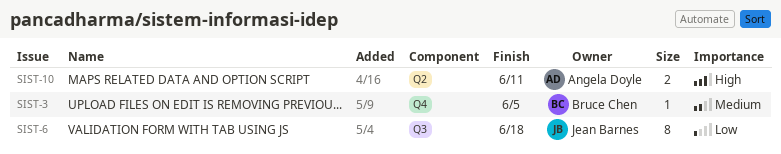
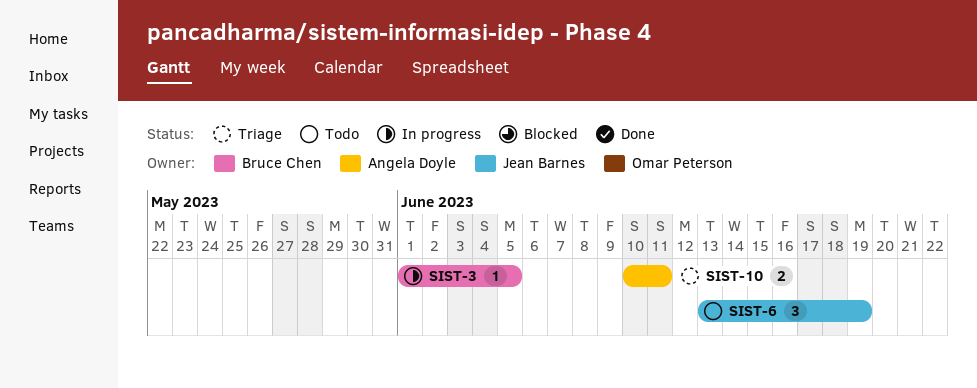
SIST-6, estimate: 8 -> 3
SIST-6, due: Jun 18 -> Jun 19

